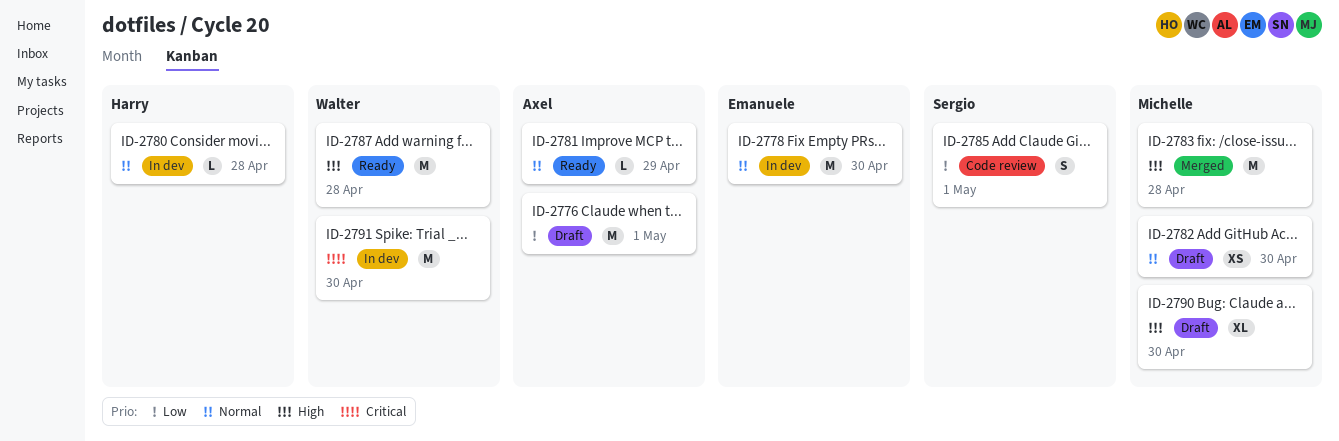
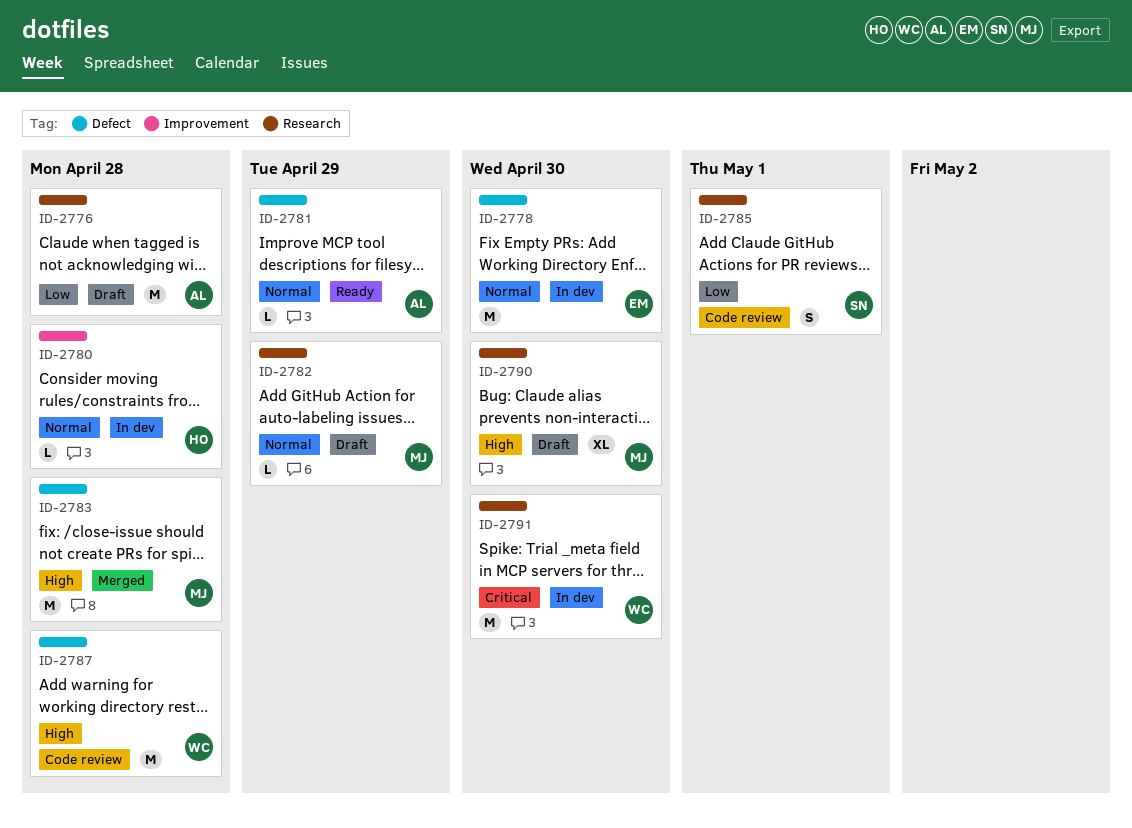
ID-2776, due: May 1 -> Apr 28
ID-2782, estimate: XS -> L
ID-2782, due: Apr 30 -> Apr 29
ID-2787, status: Ready -> Code review

